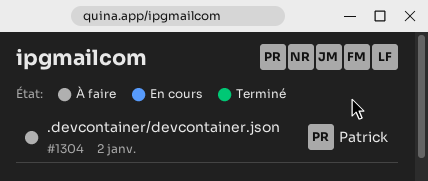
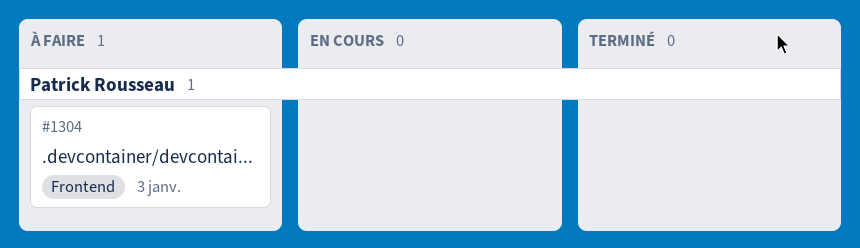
#1304, due: Jan 2 -> Jan 3

